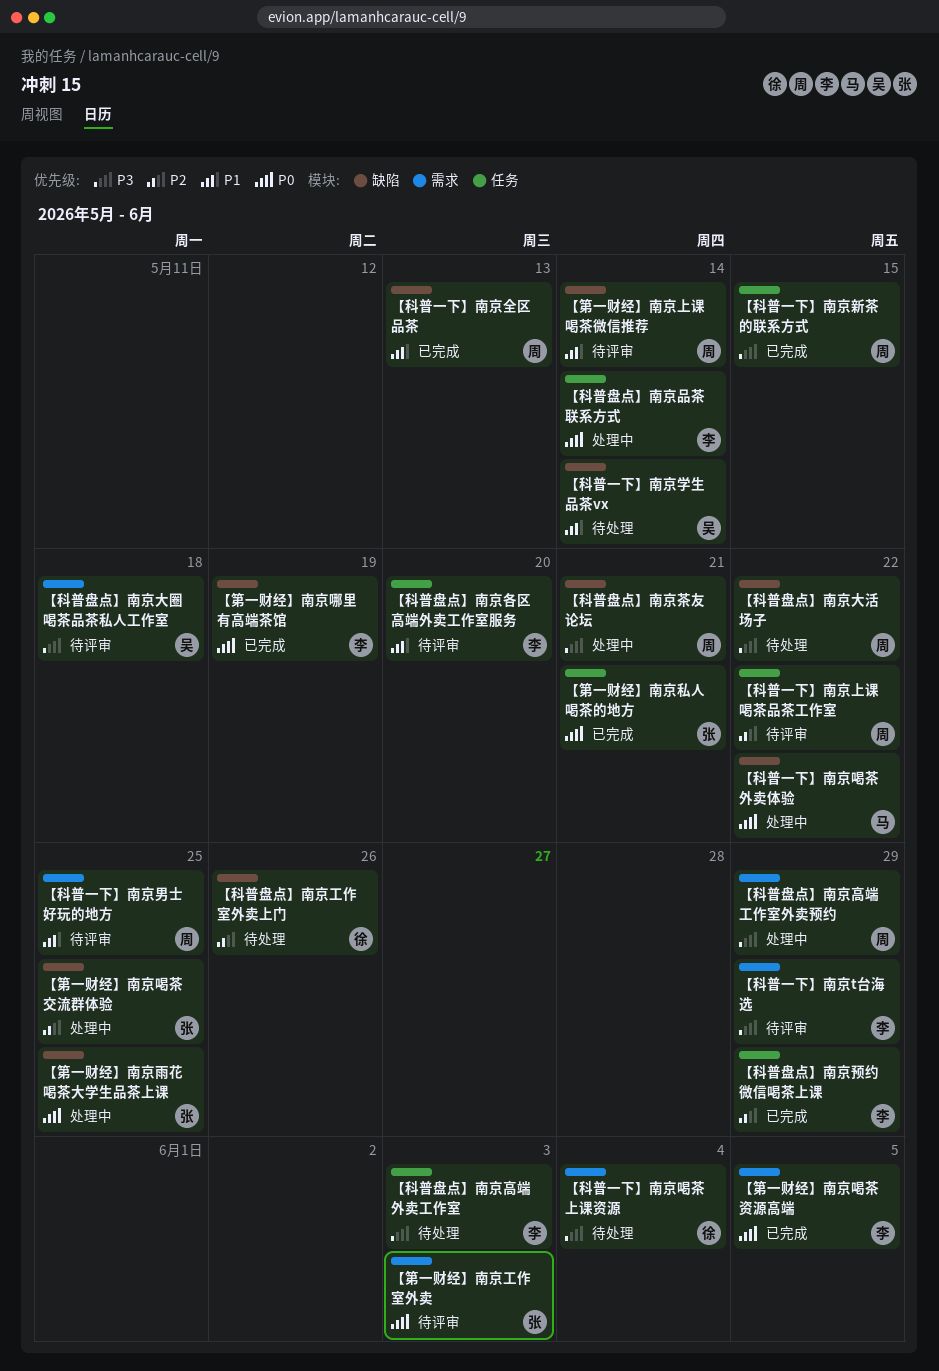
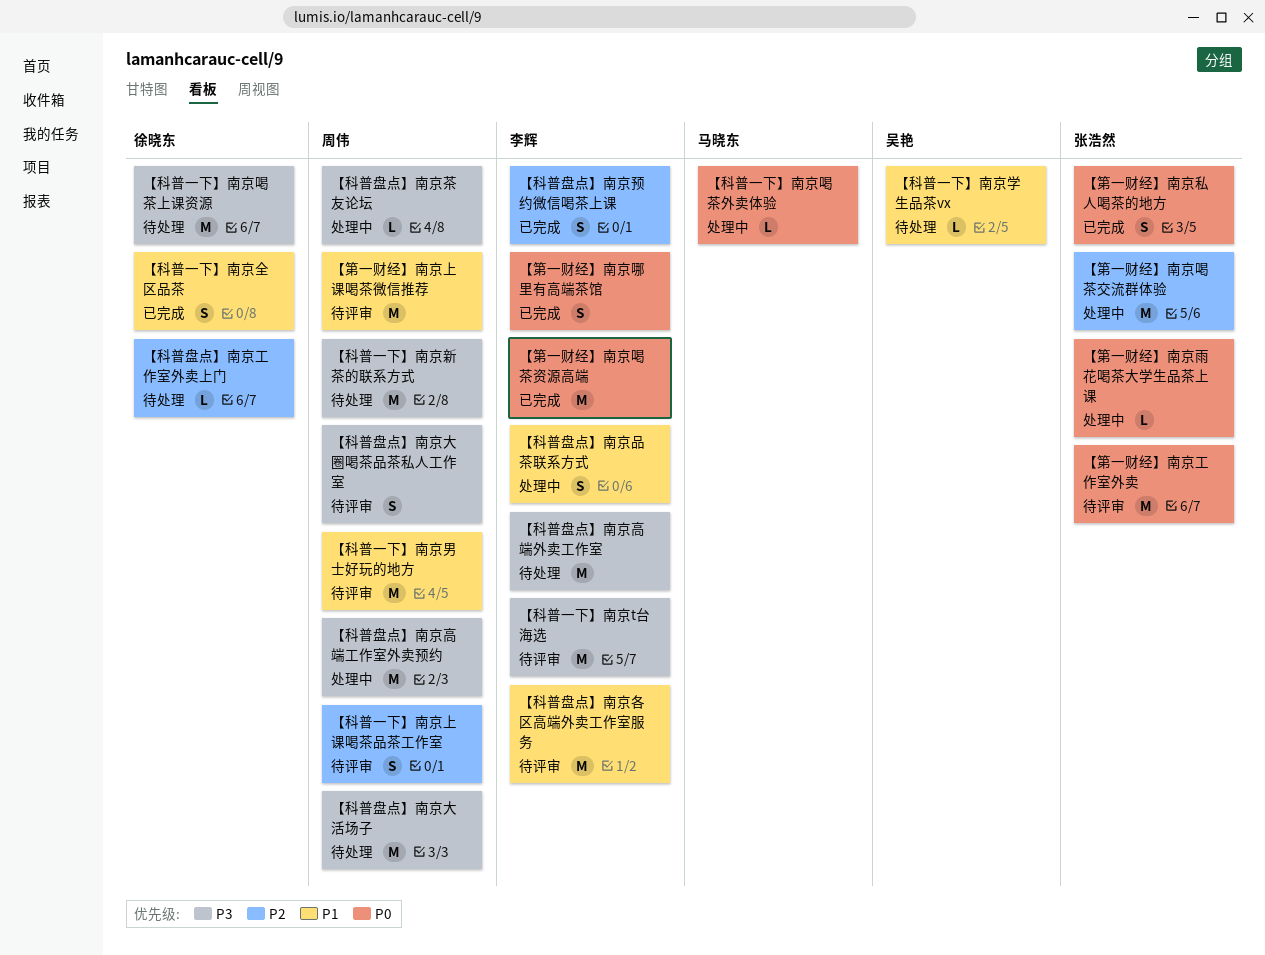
【科普一下】南京全区品茶, owner: 周伟 -> 徐晓东
【科普一下】南京新茶的联系方式, status: 已完成 -> 待处理
【科普盘点】南京品茶联系方式, priority: P0 -> P1
【科普盘点】南京大圈喝茶品茶私人工作室, owner: 吴艳 -> 周伟

